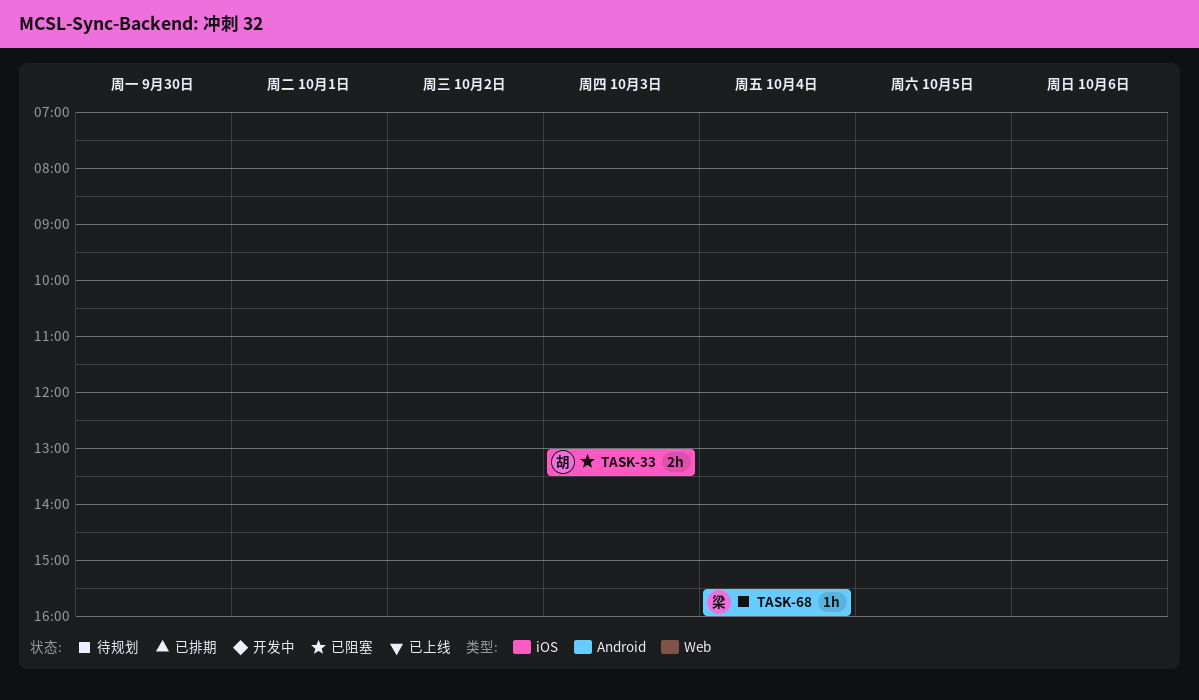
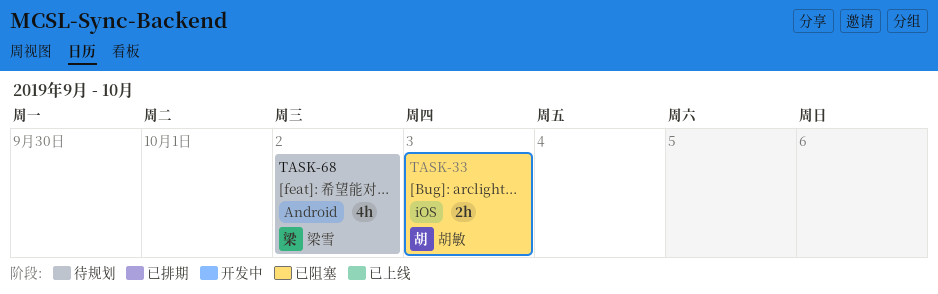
TASK-68, estimate: 1h -> 4h
TASK-68, day: Oct 4 -> Oct 2

